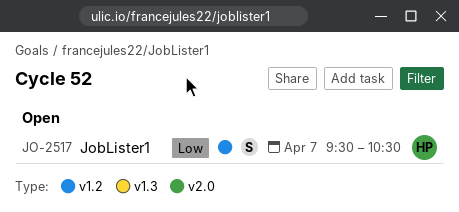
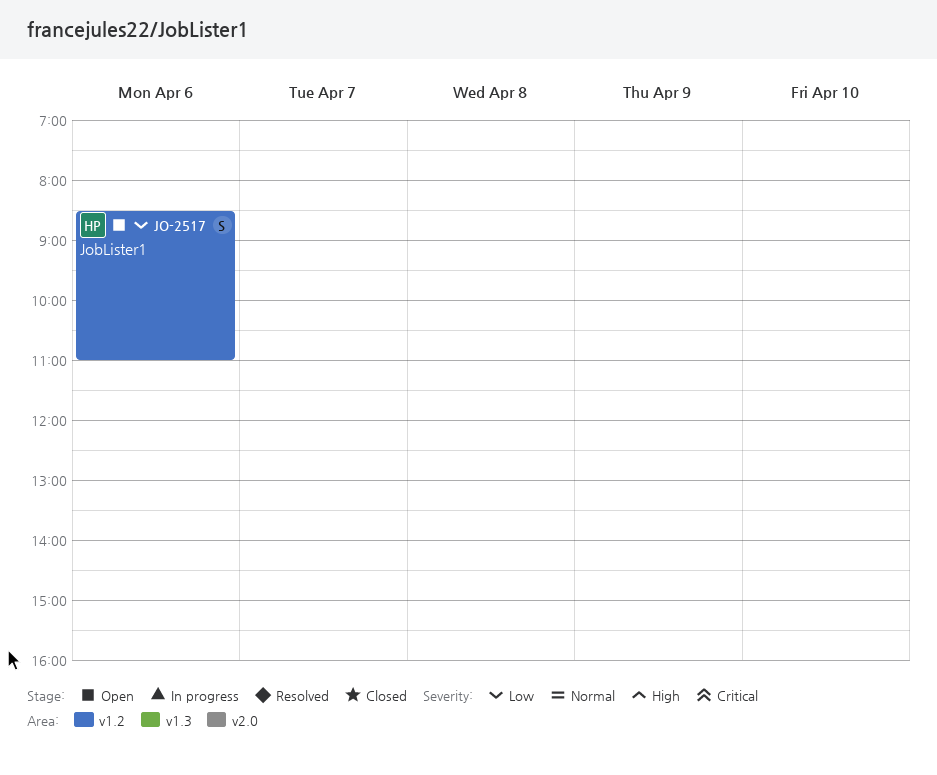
JO-2517, day: Apr 7 -> Apr 6
JO-2517, begins: 09:30 -> 08:30
JO-2517, ends: 10:30 -> 11:00

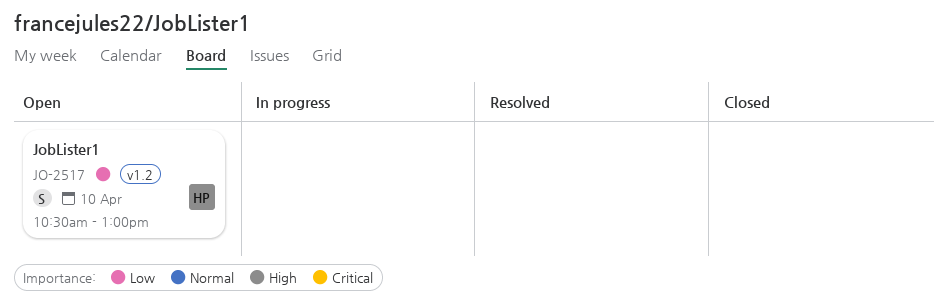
JO-2517, day: Apr 6 -> Apr 10
JO-2517, begins: 08:30 -> 10:30
JO-2517, ends: 11:00 -> 13:00

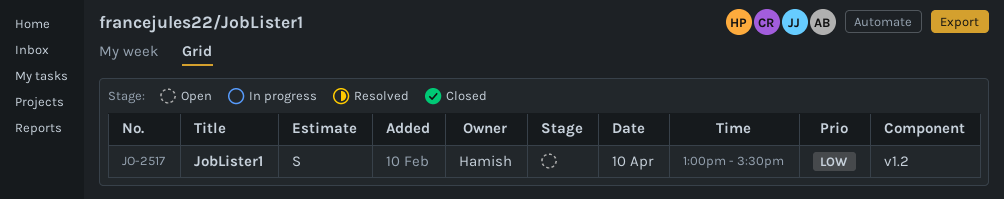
JO-2517, begins: 10:30 -> 13:00
JO-2517, ends: 13:00 -> 15:30

